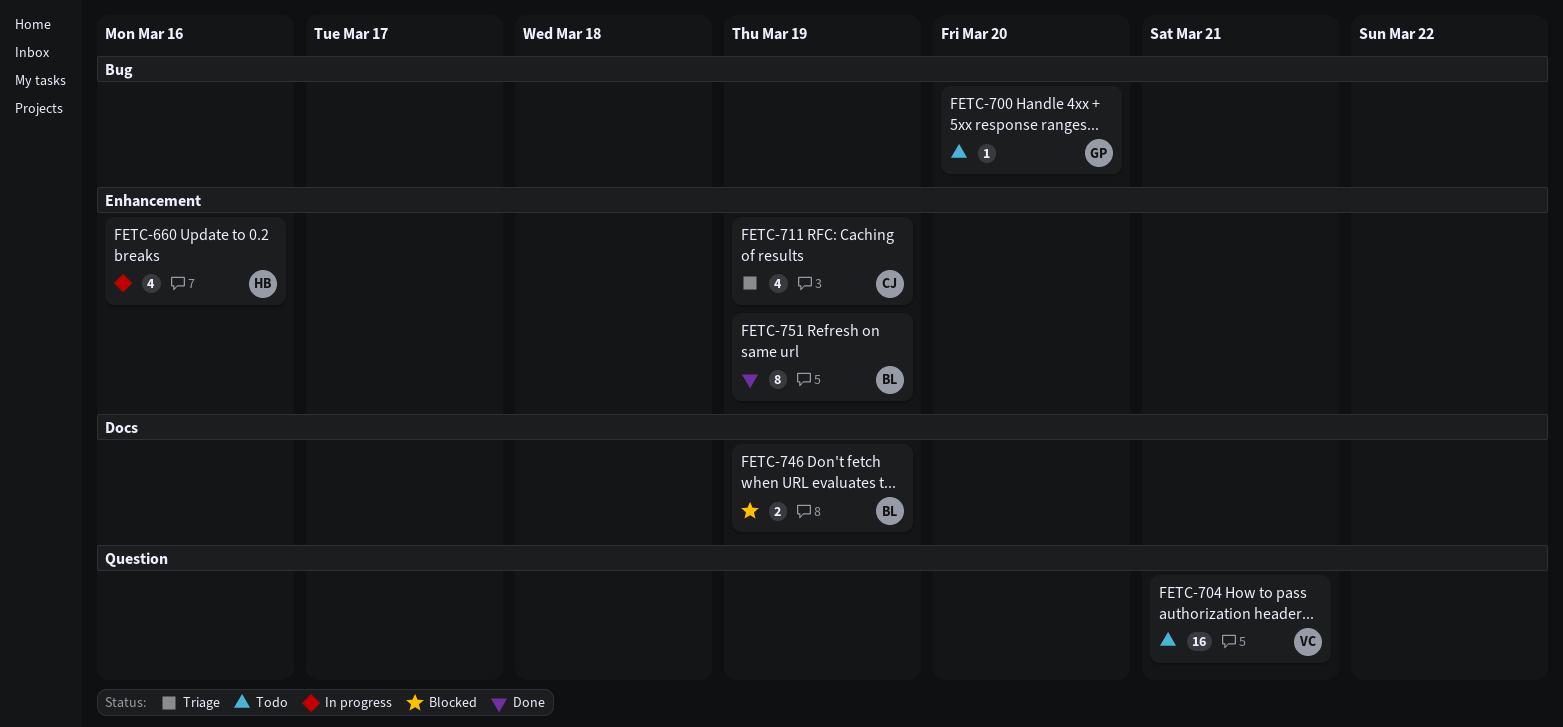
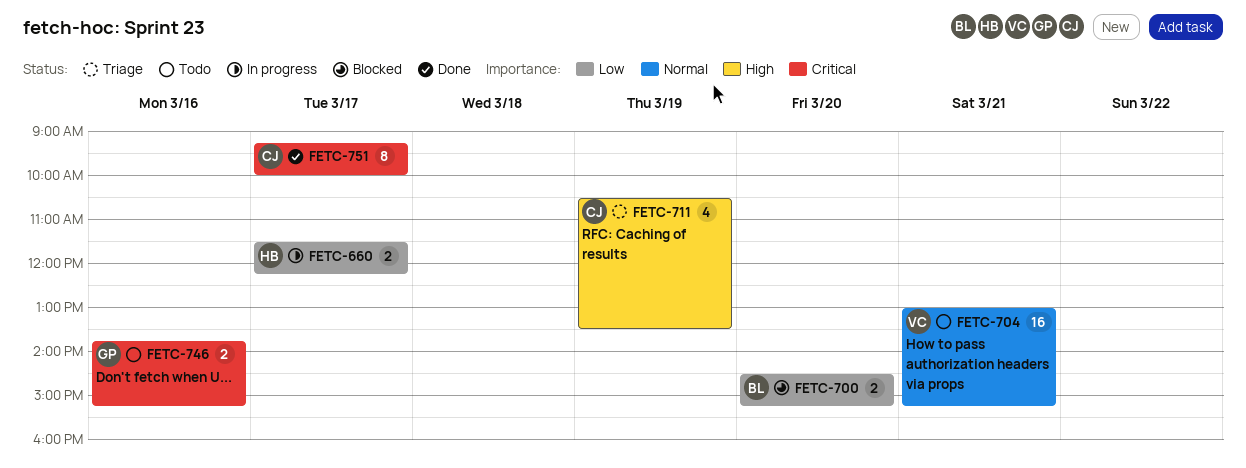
FETC-660, estimate: 4 -> 2
FETC-660, day: Mar 16 -> Mar 17
FETC-700, status: Todo -> Blocked
FETC-700, owner: GP -> BL
FETC-700, estimate: 1 -> 2
FETC-746, status: Blocked -> Todo
FETC-746, owner: BL -> GP
FETC-746, day: Mar 19 -> Mar 16
FETC-751, owner: BL -> CJ
FETC-751, day: Mar 19 -> Mar 17

